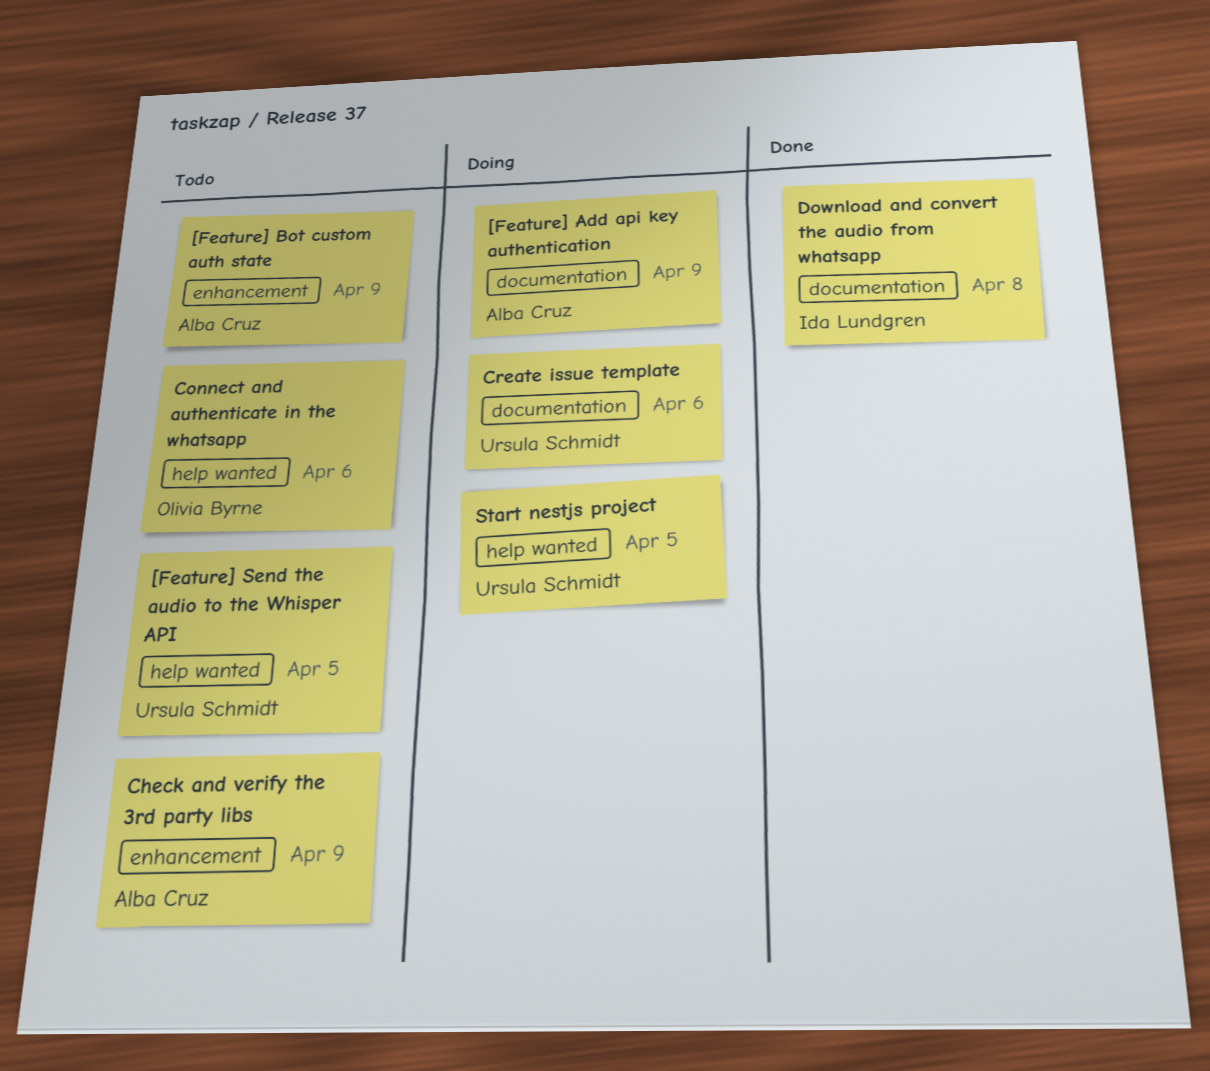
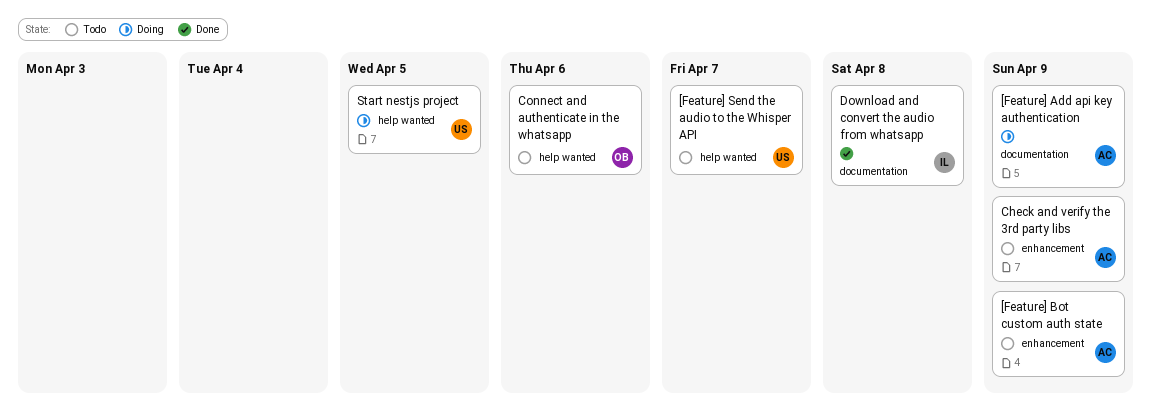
[Feature] Send the audio to the Whisper API, due: Apr 5 -> Apr 7
Create issue template: present -> none

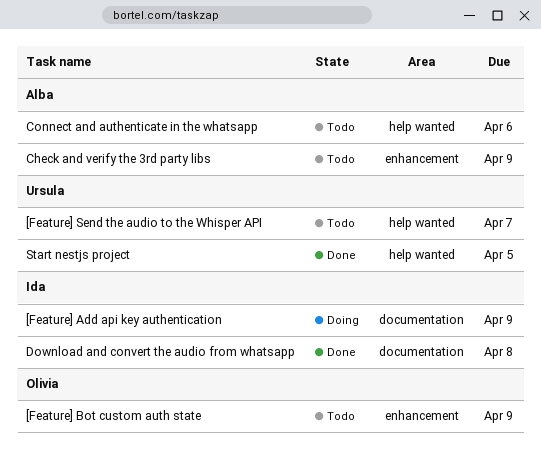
[Feature] Add api key authentication, owner: Alba -> Ida
[Feature] Bot custom auth state, owner: Alba -> Olivia
Connect and authenticate in the whatsapp, owner: Olivia -> Alba
Start nestjs project, status: Doing -> Done

